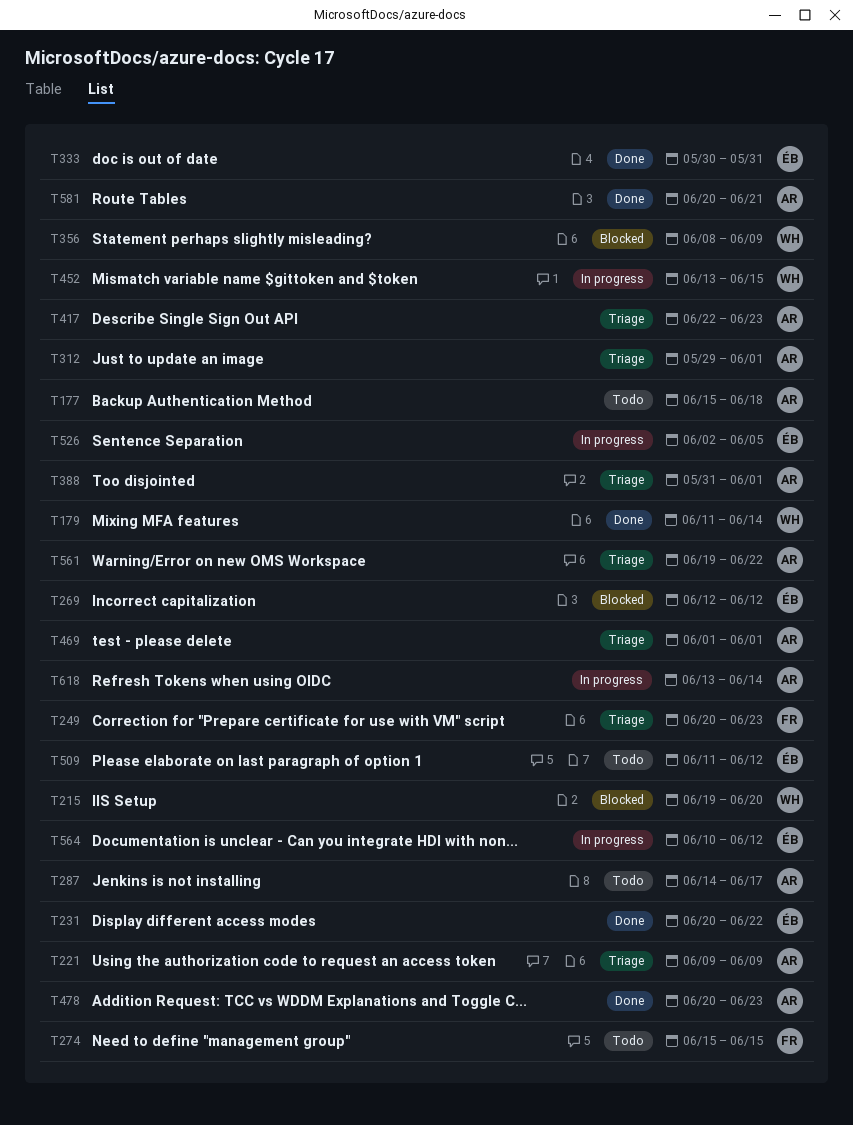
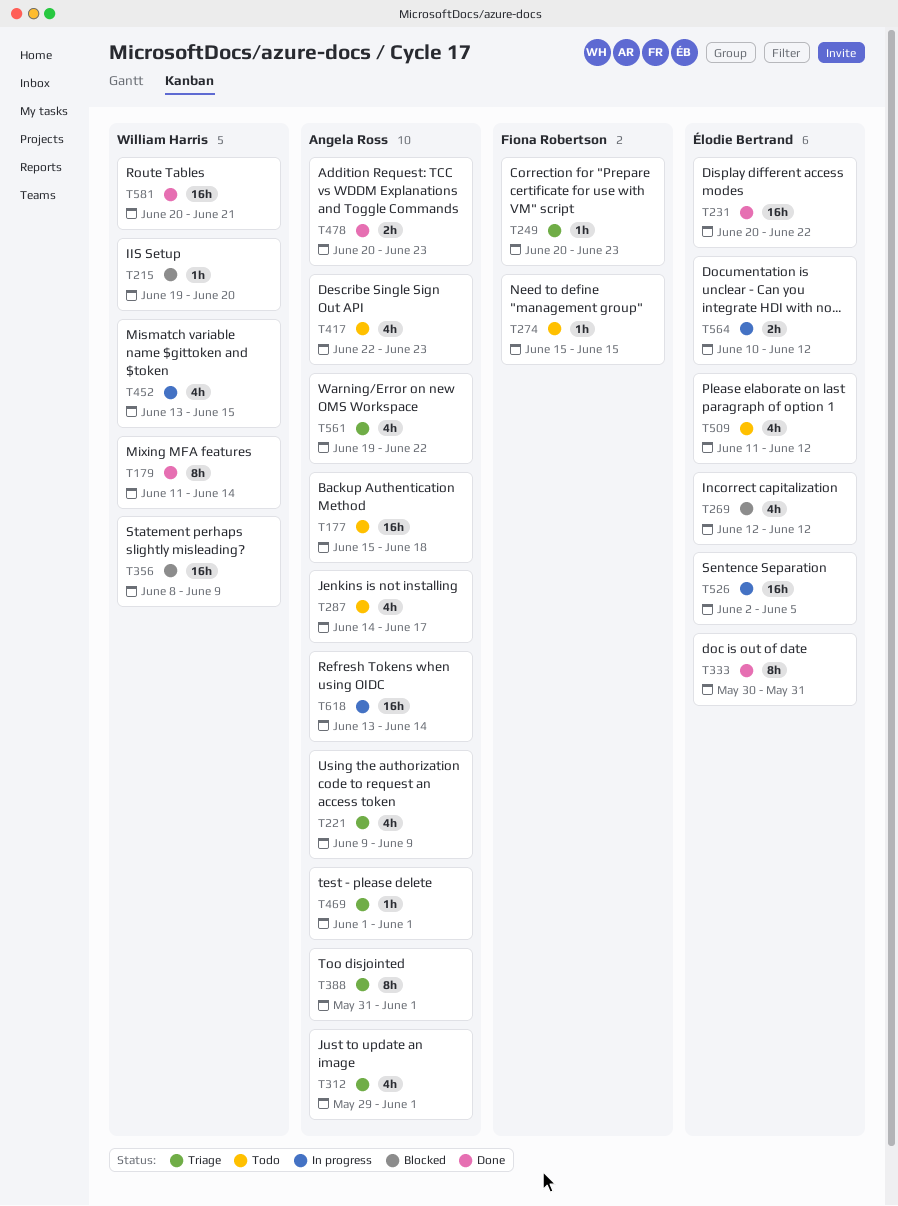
T417, status: Triage -> Todo
T581, owner: Angela Ross -> William Harris

